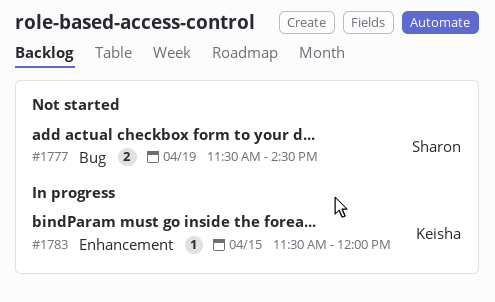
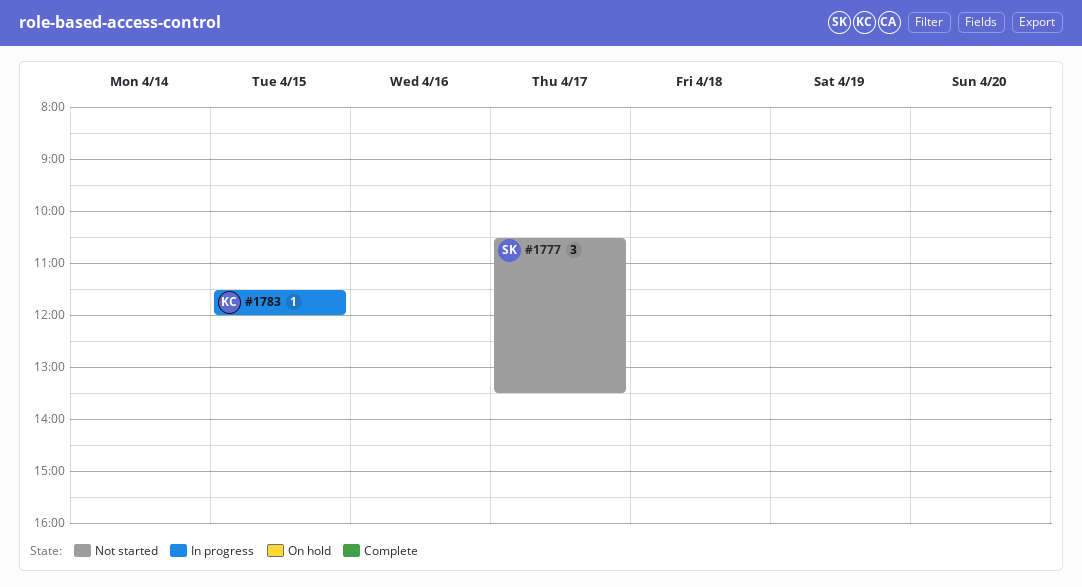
#1777, estimate: 2 -> 3
#1777, day: Apr 19 -> Apr 17
#1777, begins: 11:30 -> 10:30
#1777, ends: 14:30 -> 13:30

